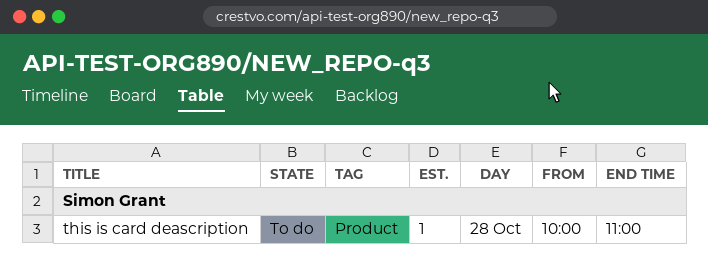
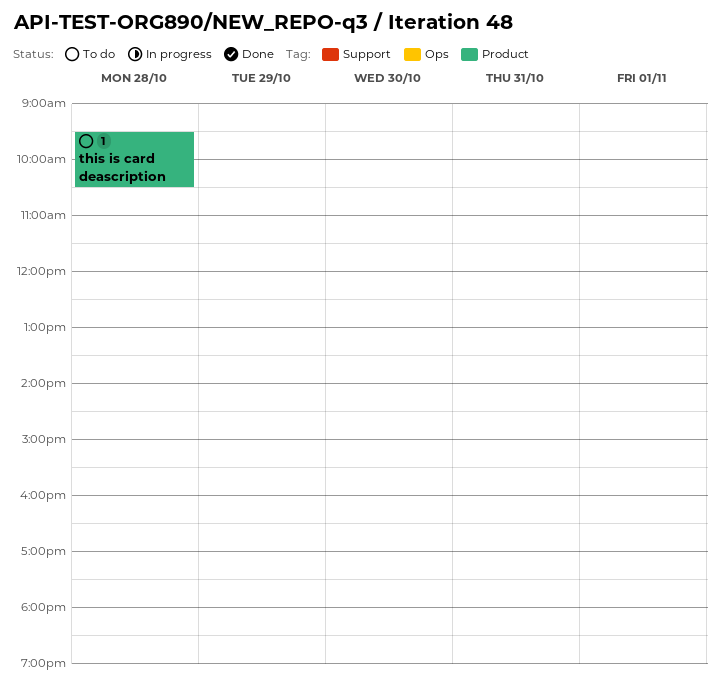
this is card deascription, begins: 10:00 -> 09:30
this is card deascription, ends: 11:00 -> 10:30

